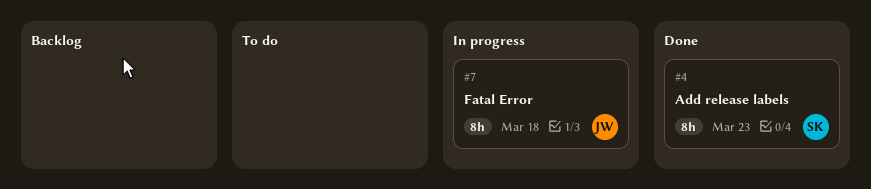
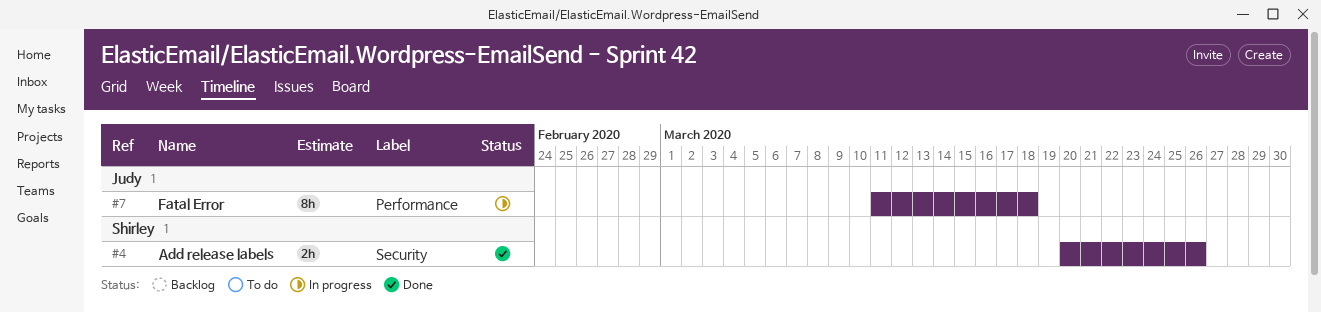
#4, estimate: 8h -> 2h
#4, due: Mar 23 -> Mar 26

